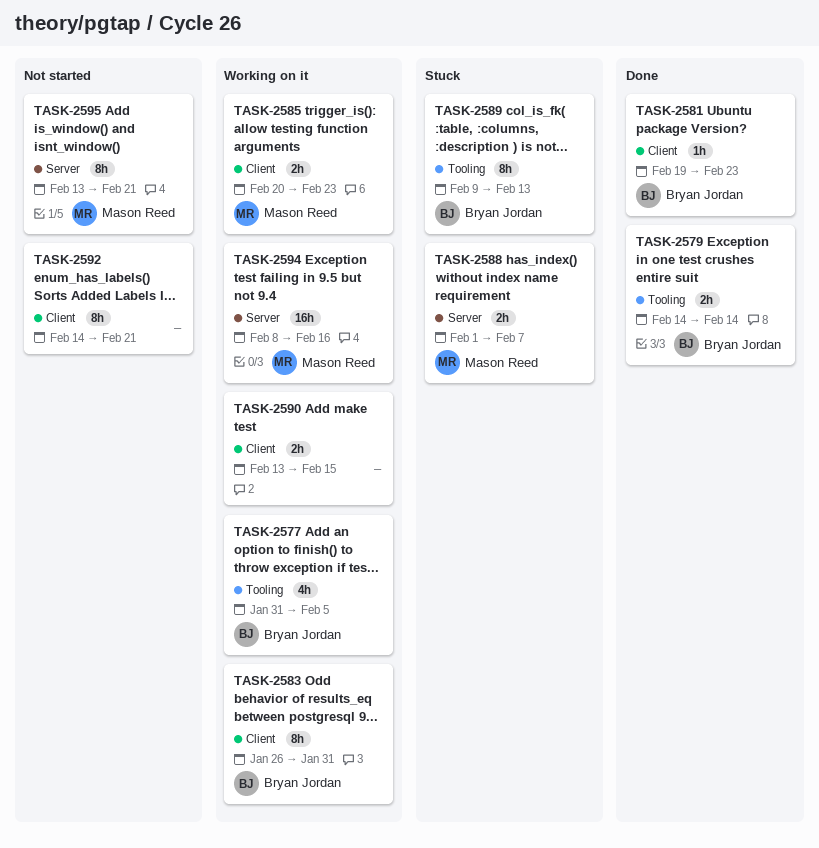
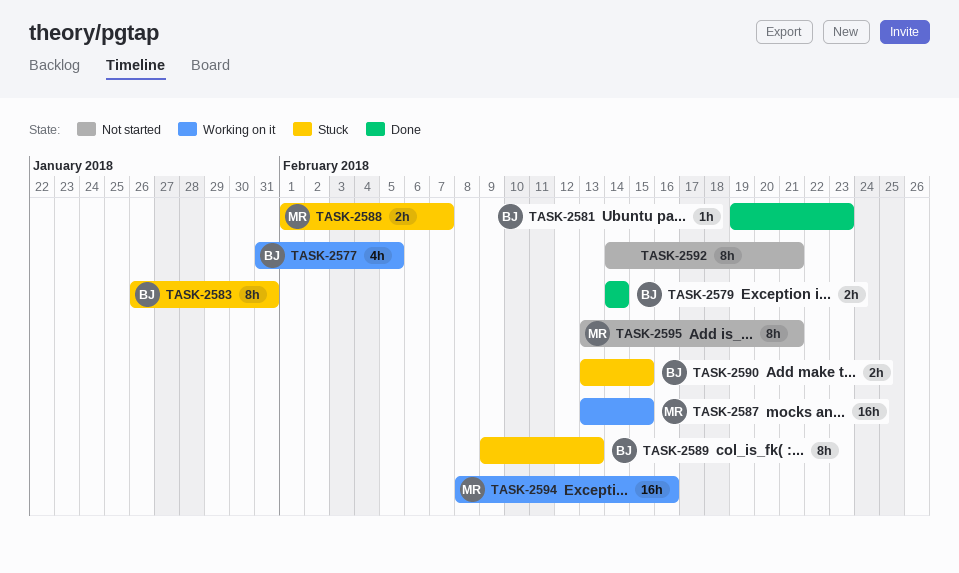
TASK-2583, status: Working on it -> Stuck
TASK-2585: present -> none
TASK-2587: none -> present
TASK-2590, status: Working on it -> Stuck
TASK-2590, owner: none -> Bryan Jordan

